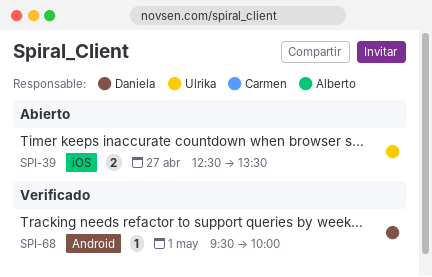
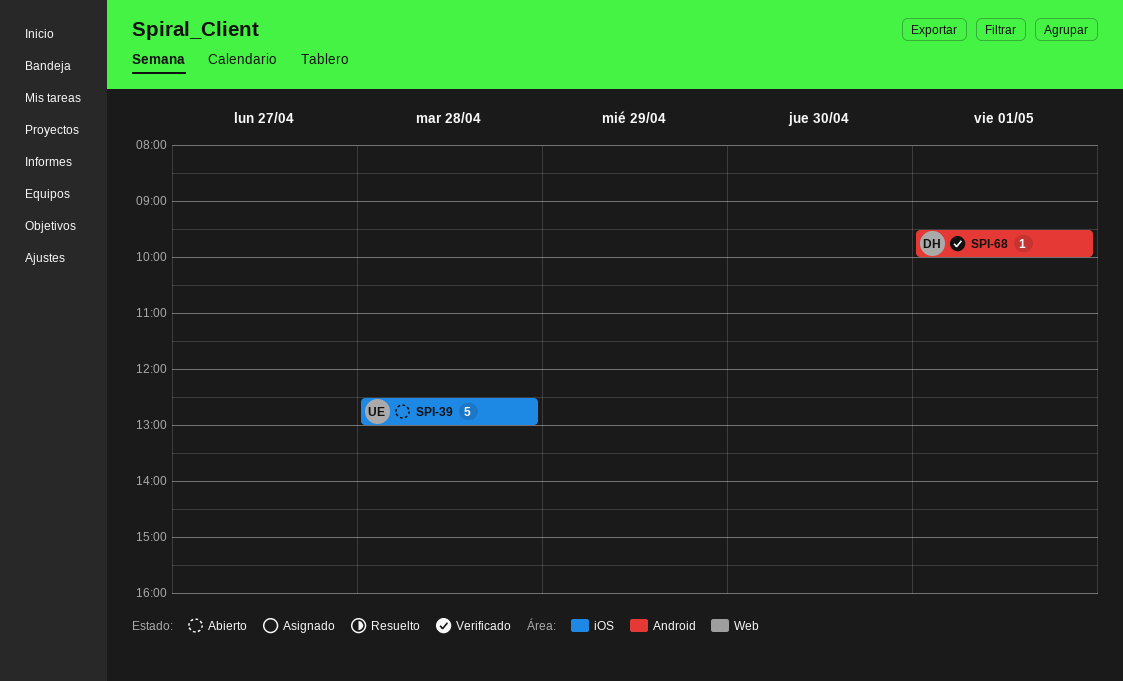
SPI-39, estimate: 2 -> 5
SPI-39, day: Apr 27 -> Apr 28
SPI-39, ends: 13:30 -> 13:00

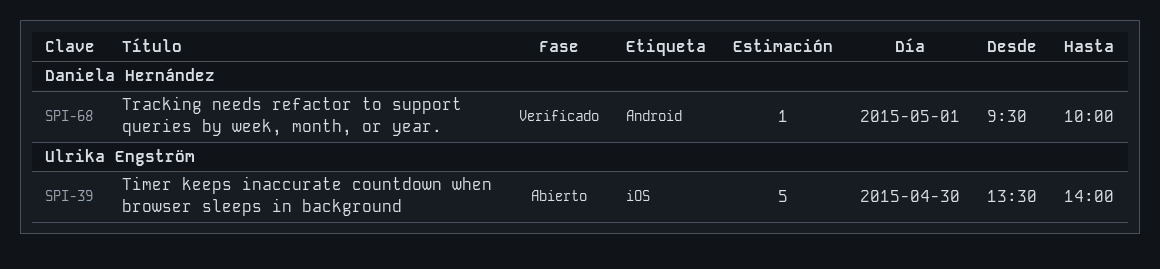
SPI-39, day: Apr 28 -> Apr 30
SPI-39, begins: 12:30 -> 13:30
SPI-39, ends: 13:00 -> 14:00

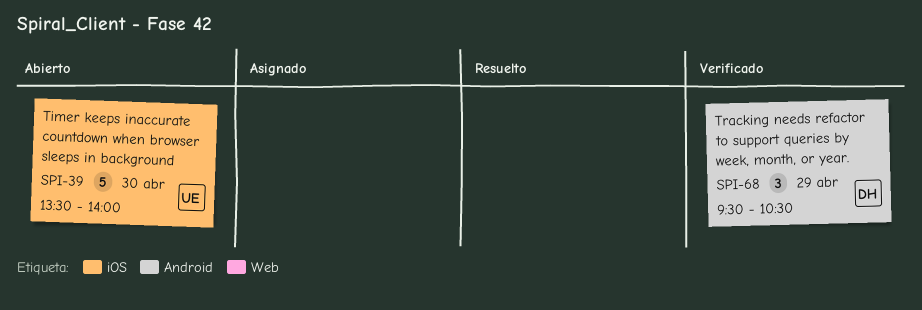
SPI-68, estimate: 1 -> 3
SPI-68, day: May 1 -> Apr 29
SPI-68, ends: 10:00 -> 10:30

